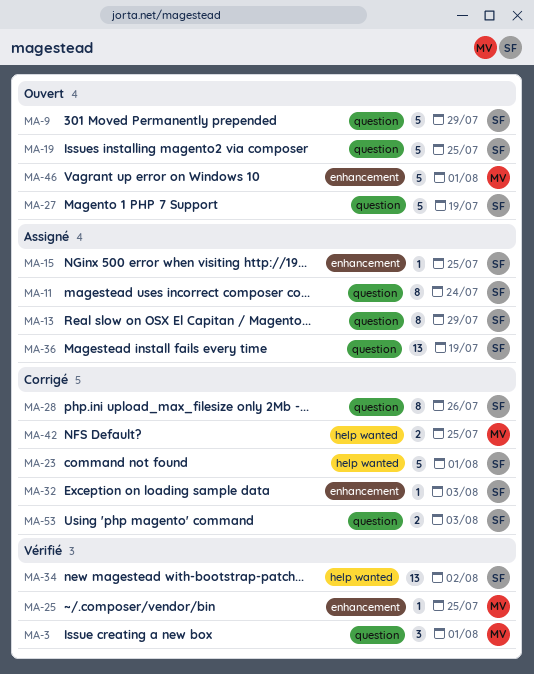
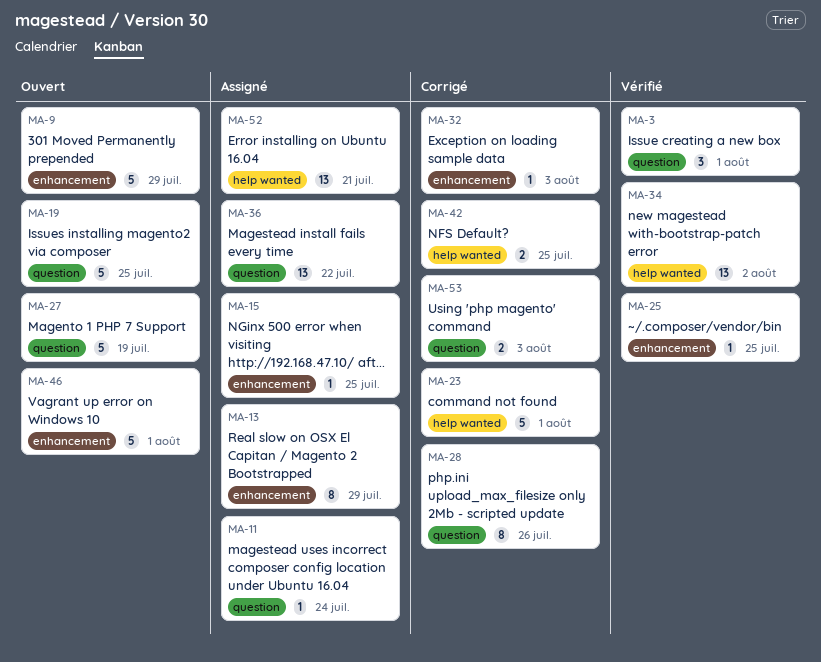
MA-9, label: question -> enhancement
MA-11, estimate: 8 -> 1
MA-13, label: question -> enhancement
MA-36, due: Jul 19 -> Jul 22
MA-52: none -> present

